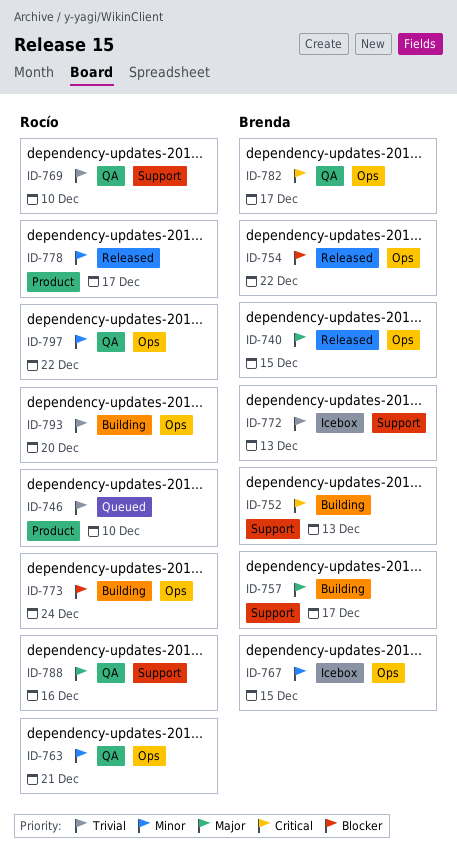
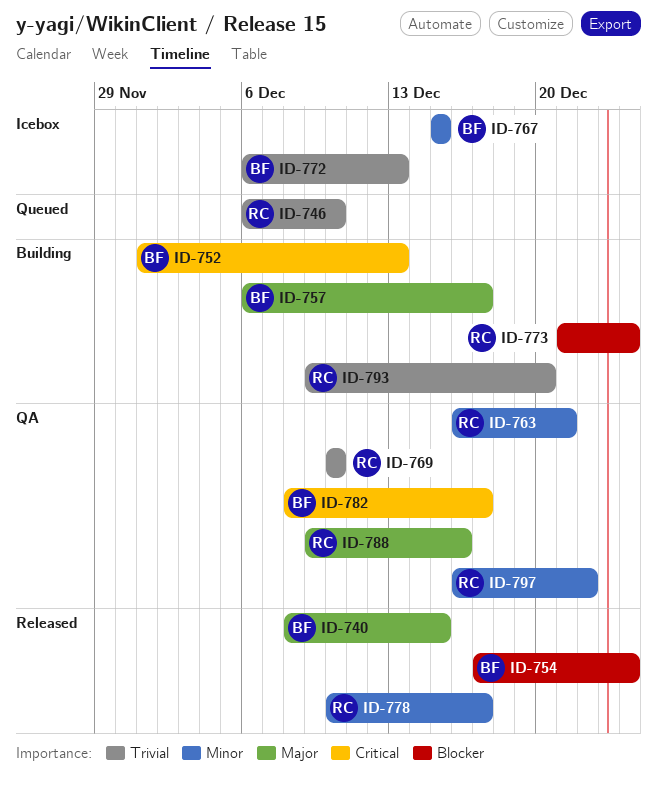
ID-754, due: Dec 22 -> Dec 24

